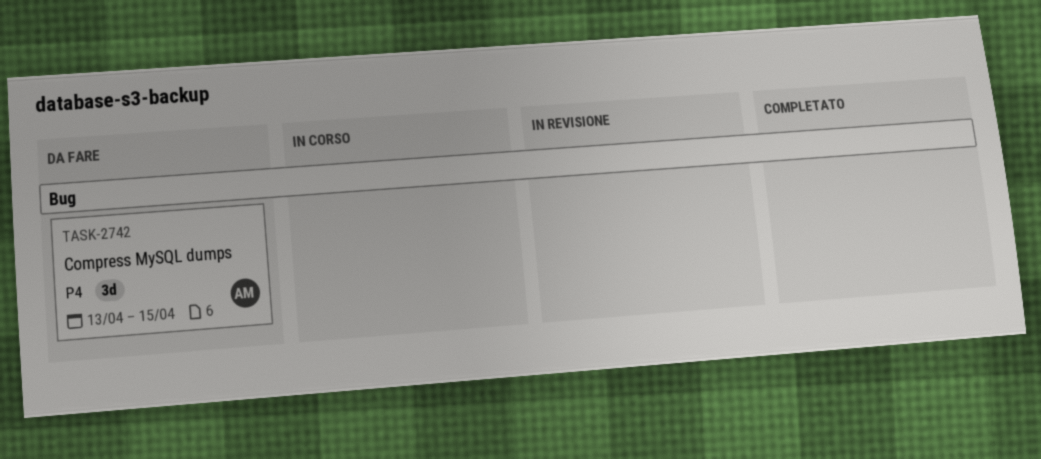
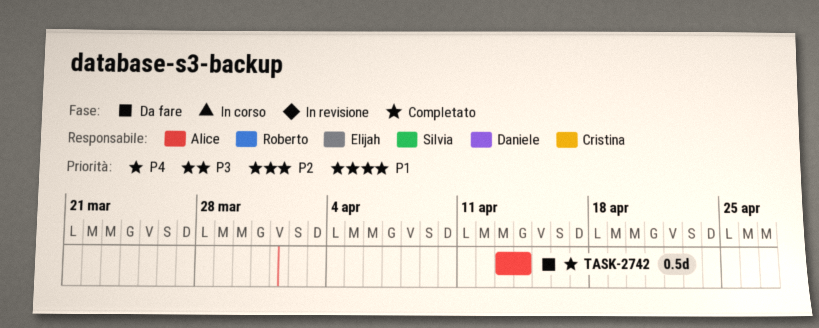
TASK-2742, estimate: 3d -> 0.5d
TASK-2742, due: Apr 15 -> Apr 14

